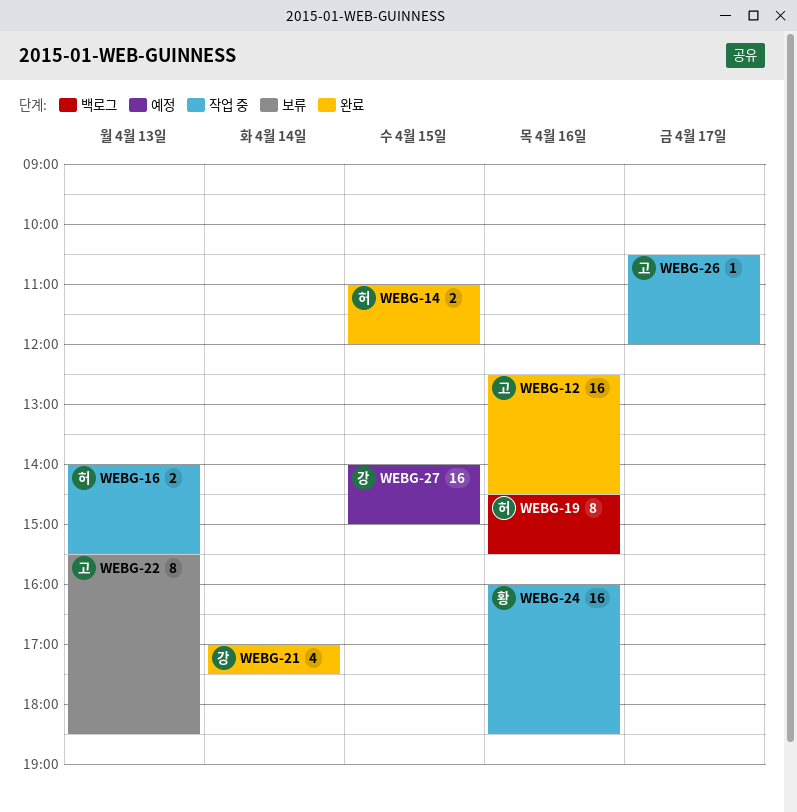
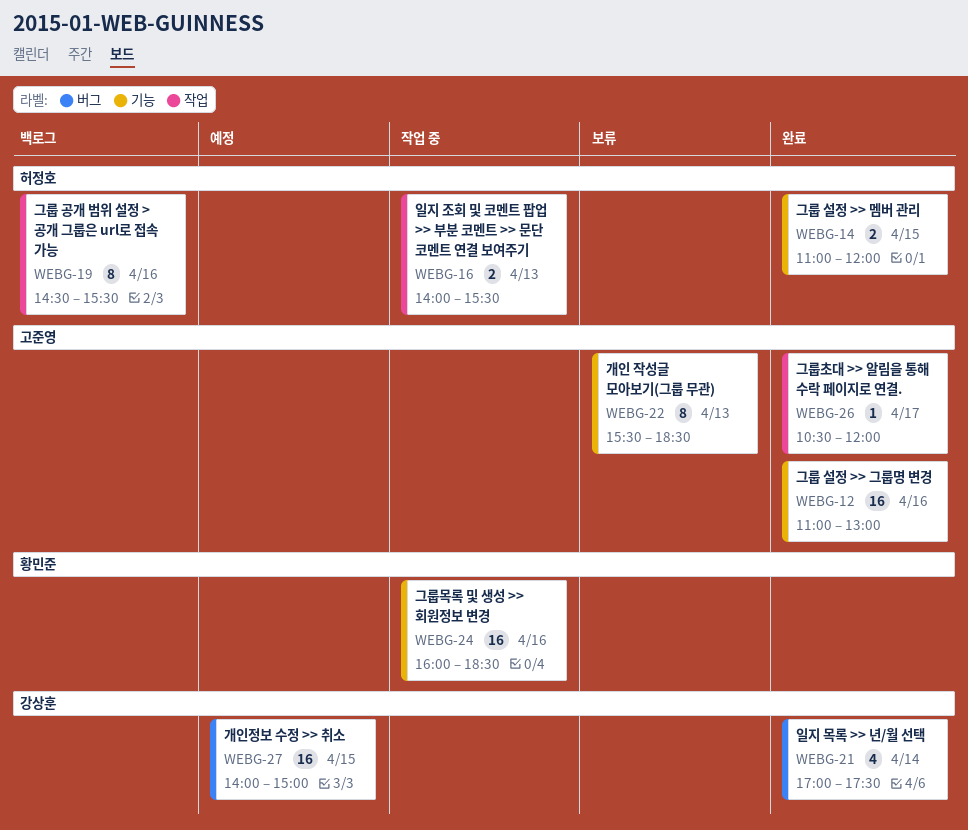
WEBG-12, begins: 12:30 -> 11:00
WEBG-12, ends: 14:30 -> 13:00
WEBG-26, status: 작업 중 -> 완료

